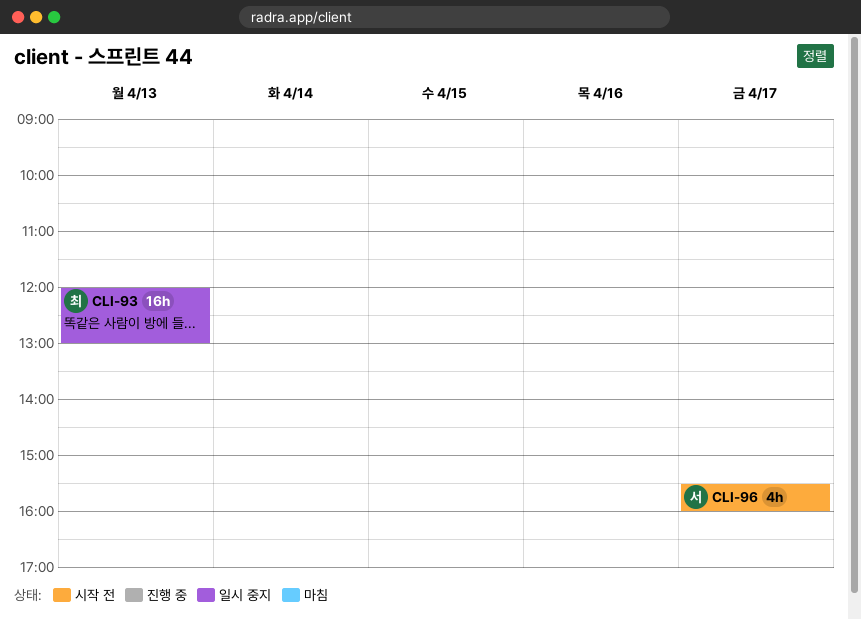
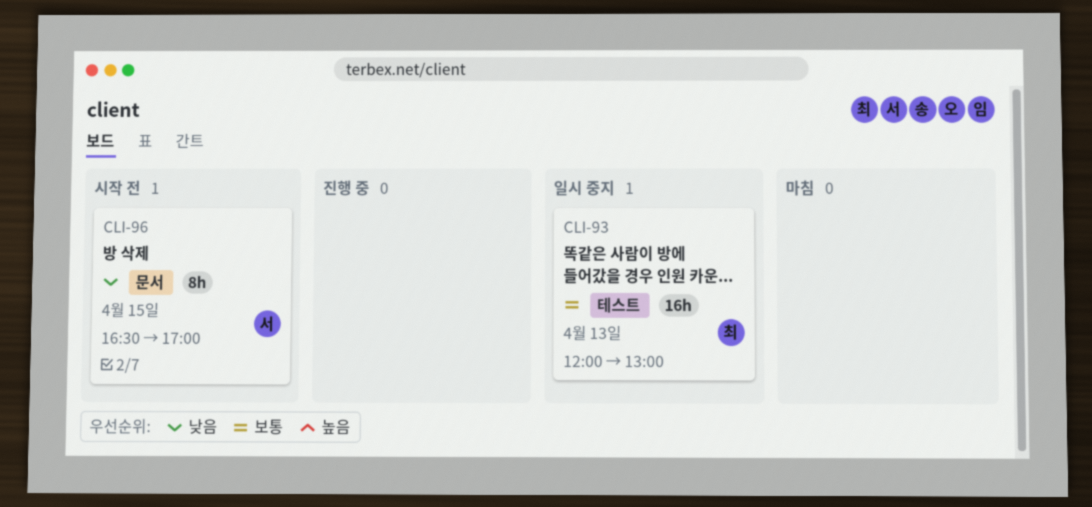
CLI-96, estimate: 4h -> 8h
CLI-96, day: Apr 17 -> Apr 15
CLI-96, begins: 15:30 -> 16:30
CLI-96, ends: 16:00 -> 17:00

